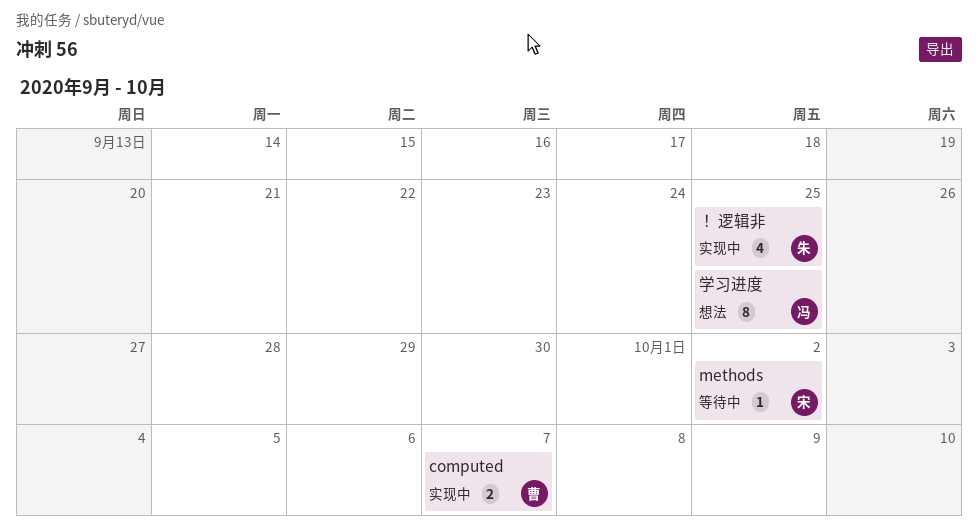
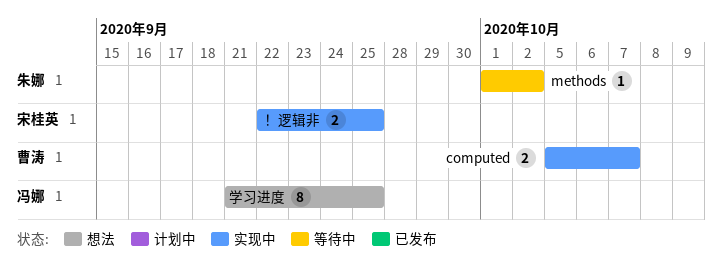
methods, owner: 宋桂英 -> 朱娜
！ 逻辑非, owner: 朱娜 -> 宋桂英
！ 逻辑非, estimate: 4 -> 2

